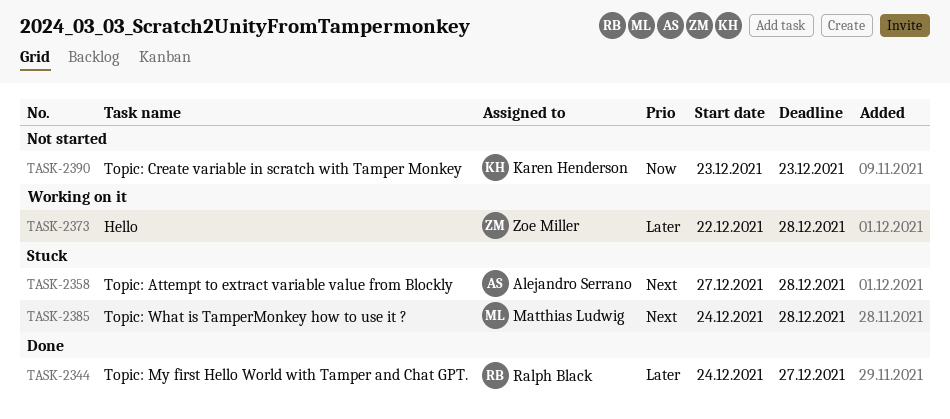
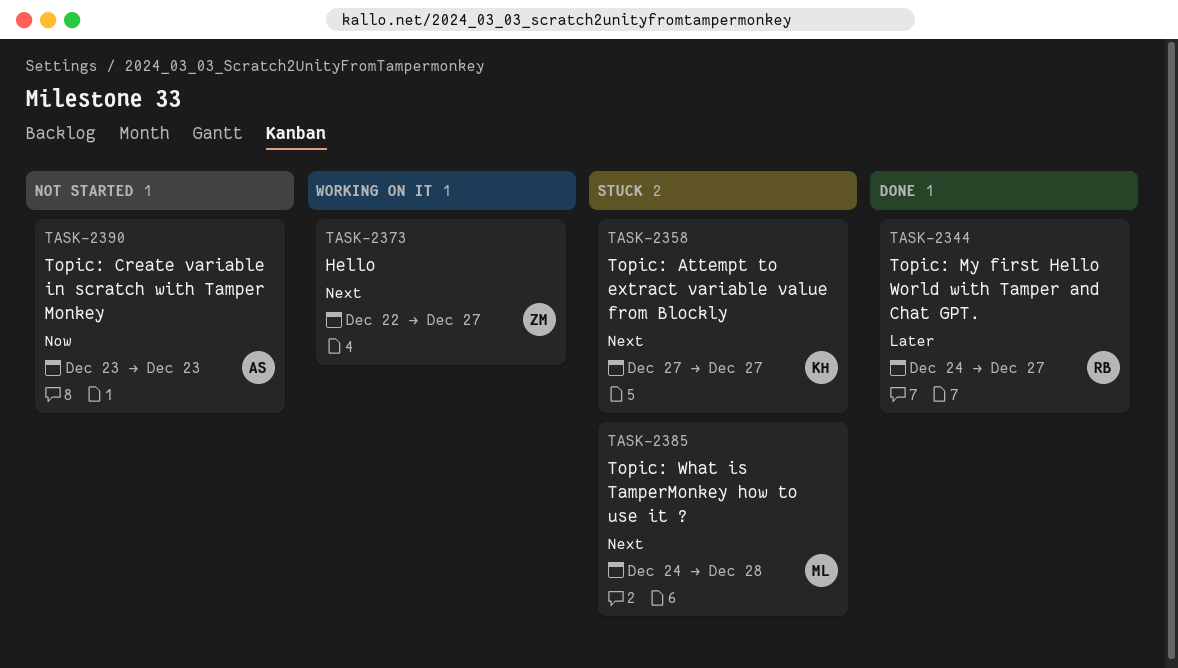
TASK-2358, owner: Alejandro Serrano -> Karen Henderson
TASK-2358, due: Dec 28 -> Dec 27
TASK-2373, priority: Later -> Next
TASK-2373, due: Dec 28 -> Dec 27
TASK-2390, owner: Karen Henderson -> Alejandro Serrano

